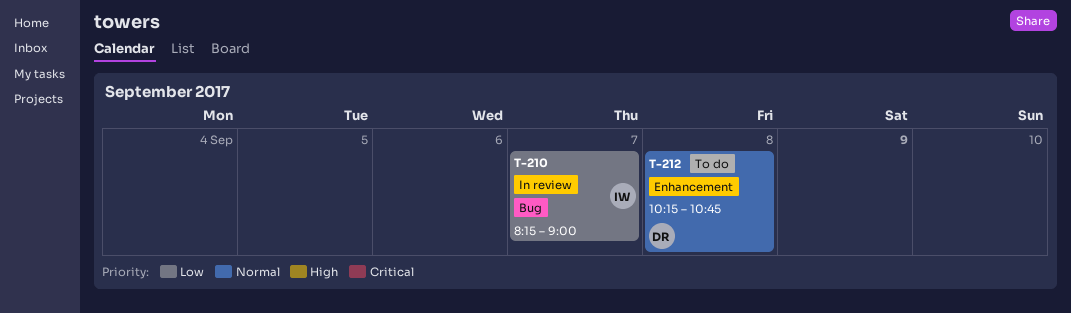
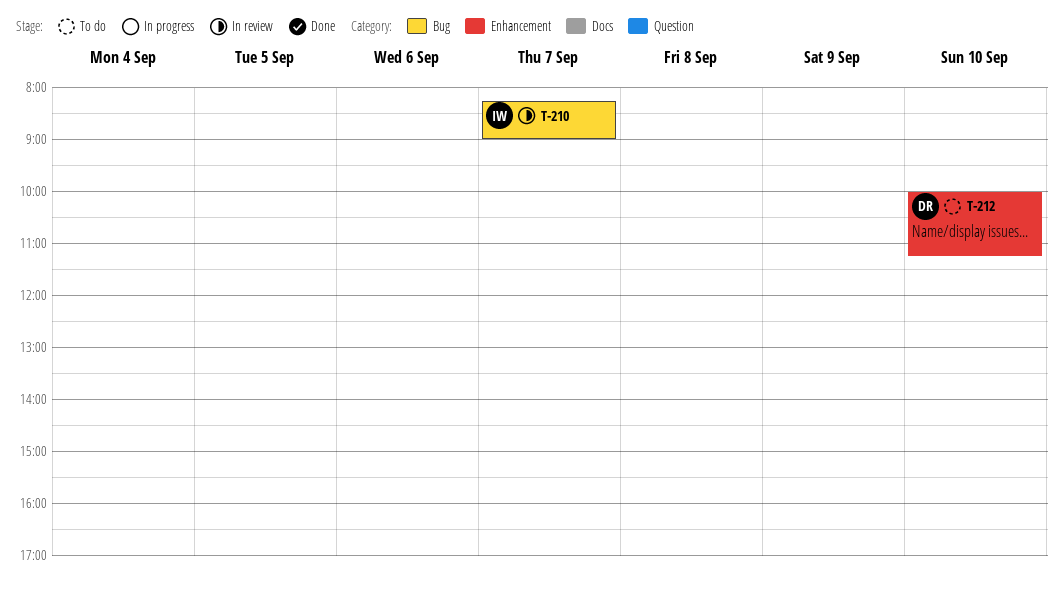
T-212, day: Sep 8 -> Sep 10
T-212, begins: 10:15 -> 10:00
T-212, ends: 10:45 -> 11:15

